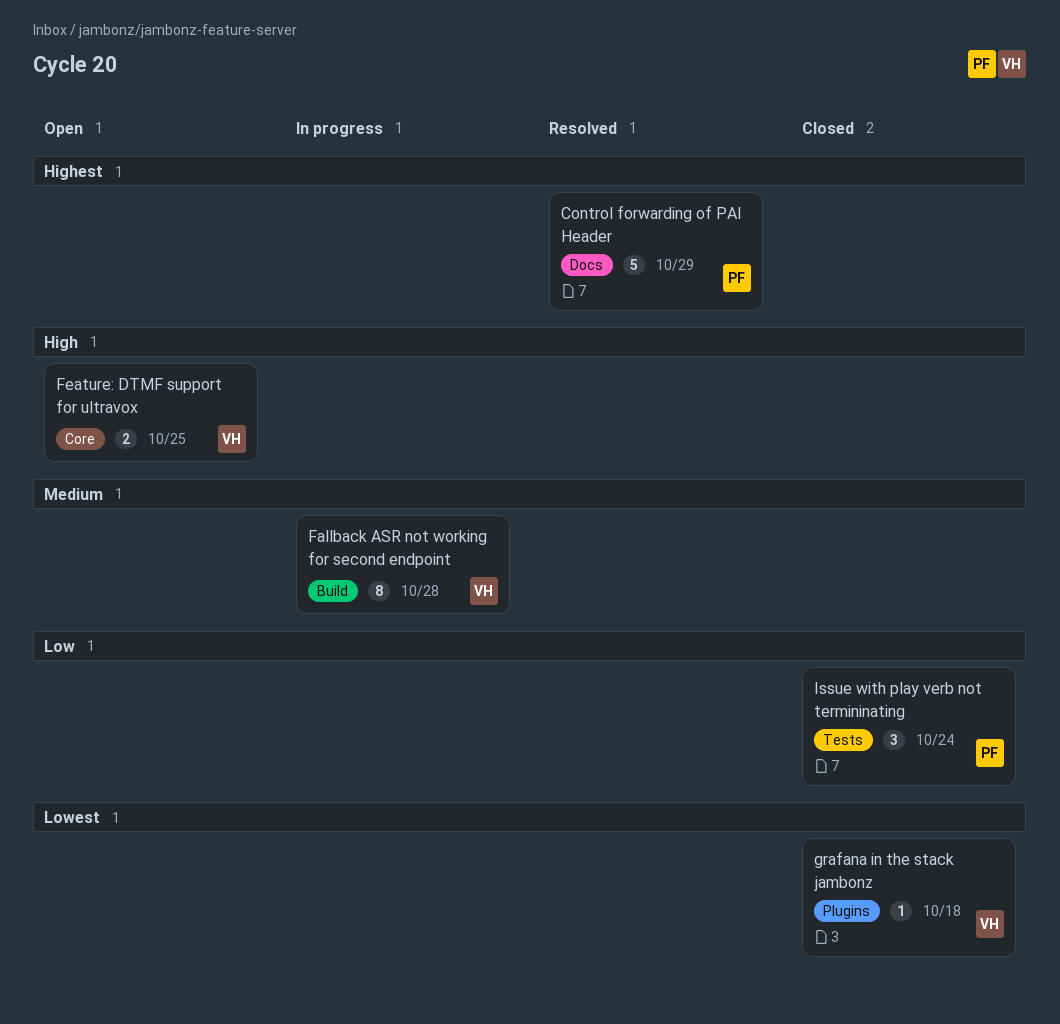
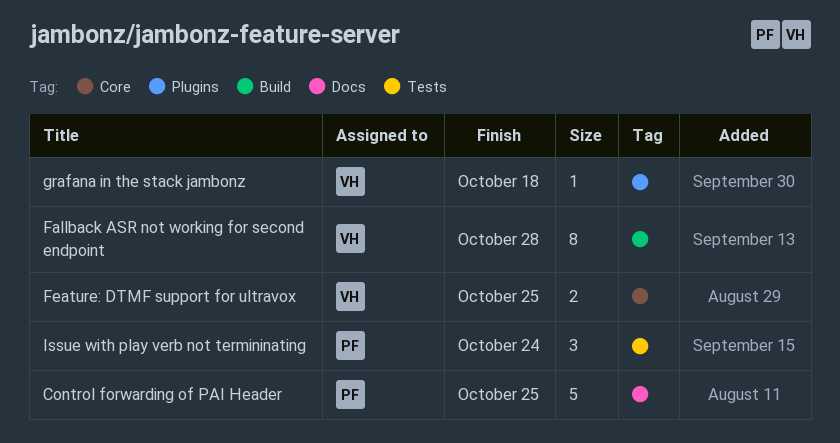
Control forwarding of PAI Header, due: Oct 29 -> Oct 25

